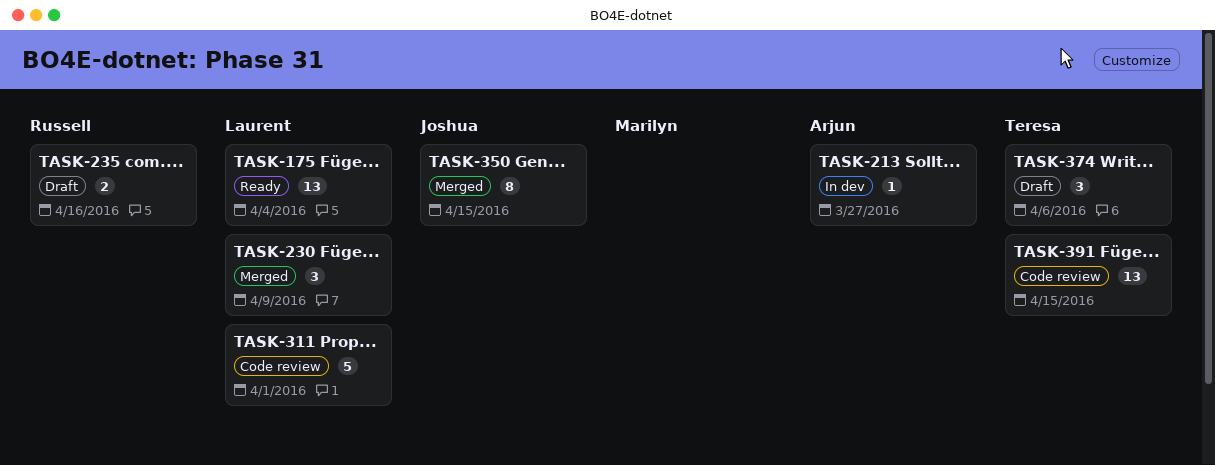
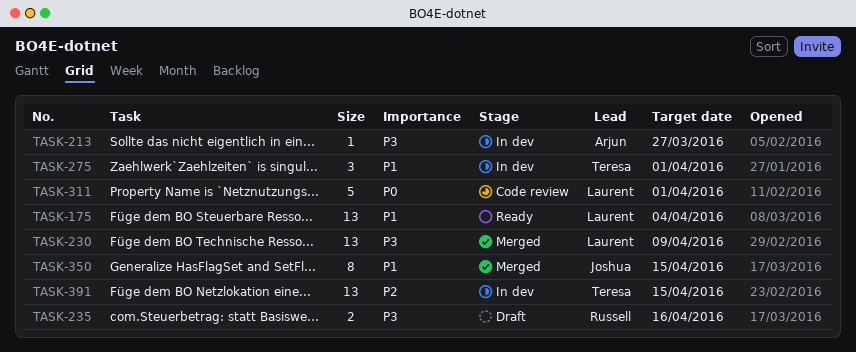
TASK-230, estimate: 3 -> 13
TASK-275: none -> present
TASK-374: present -> none
TASK-391, status: Code review -> In dev

